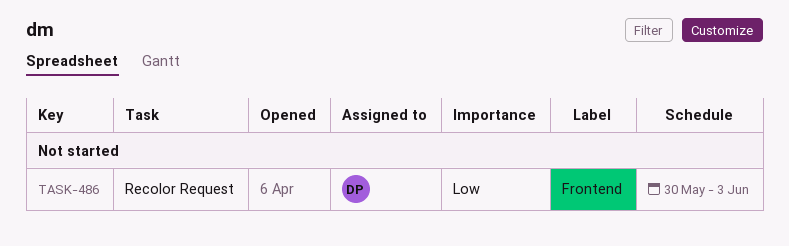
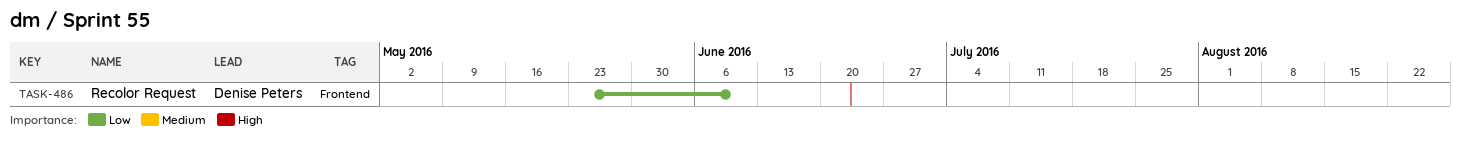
TASK-486, start: May 30 -> May 23
TASK-486, due: Jun 3 -> Jun 10

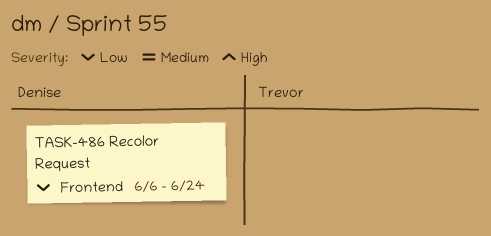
TASK-486, start: May 23 -> Jun 6
TASK-486, due: Jun 10 -> Jun 24

